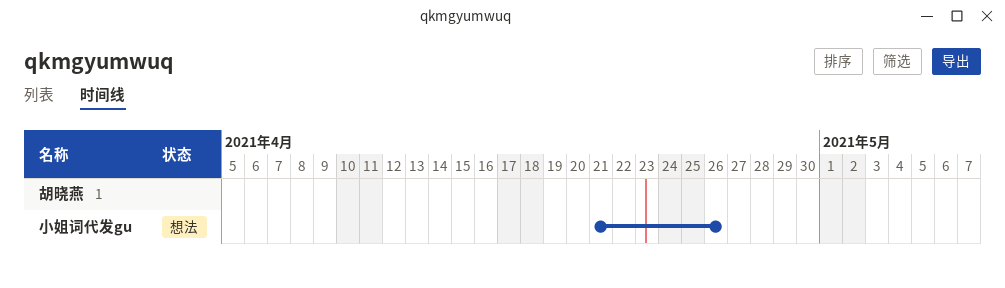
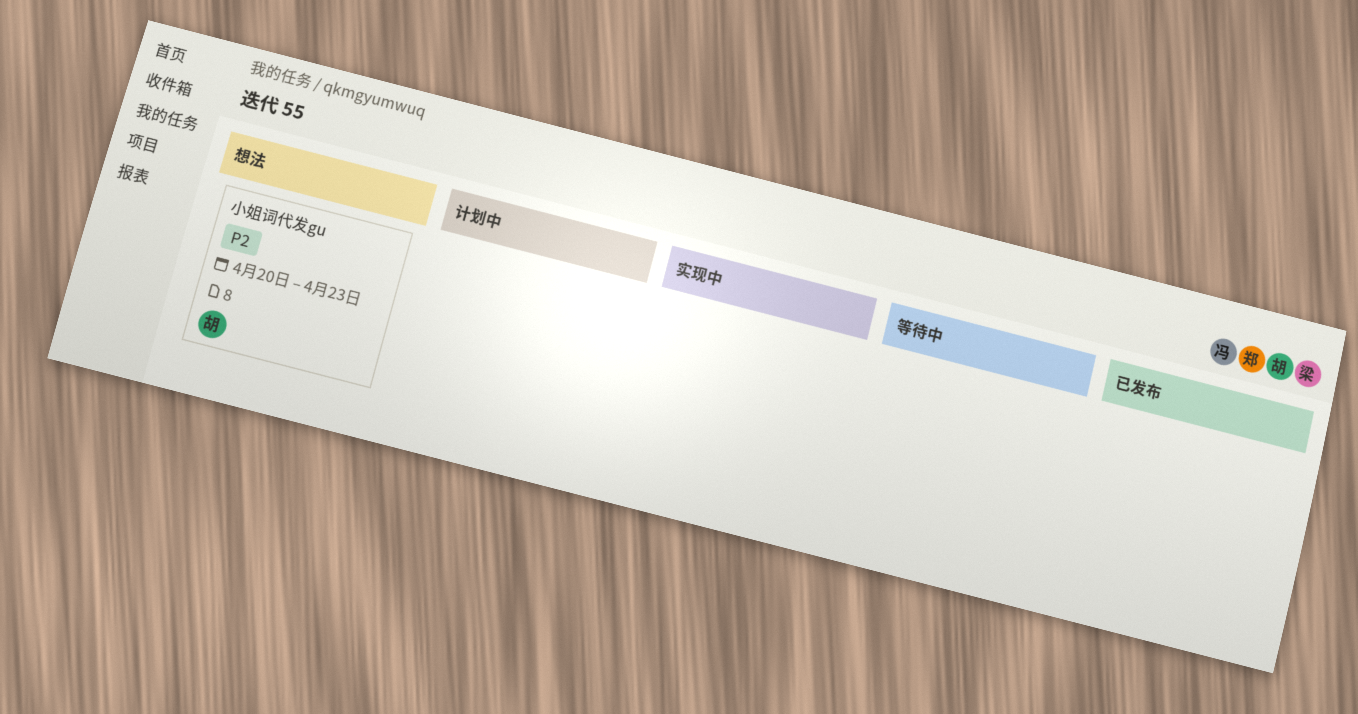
小姐词代发gu, start: Apr 21 -> Apr 20
小姐词代发gu, due: Apr 26 -> Apr 23

